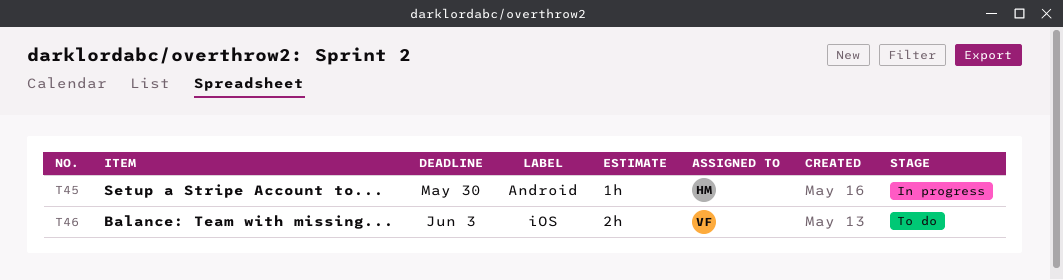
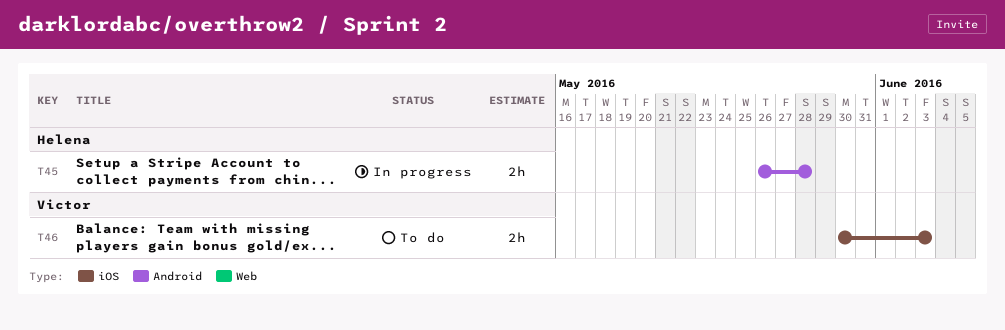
T45, estimate: 1h -> 2h
T45, due: May 30 -> May 28

